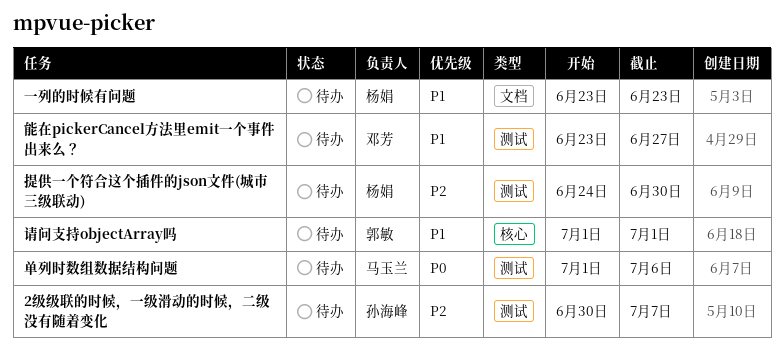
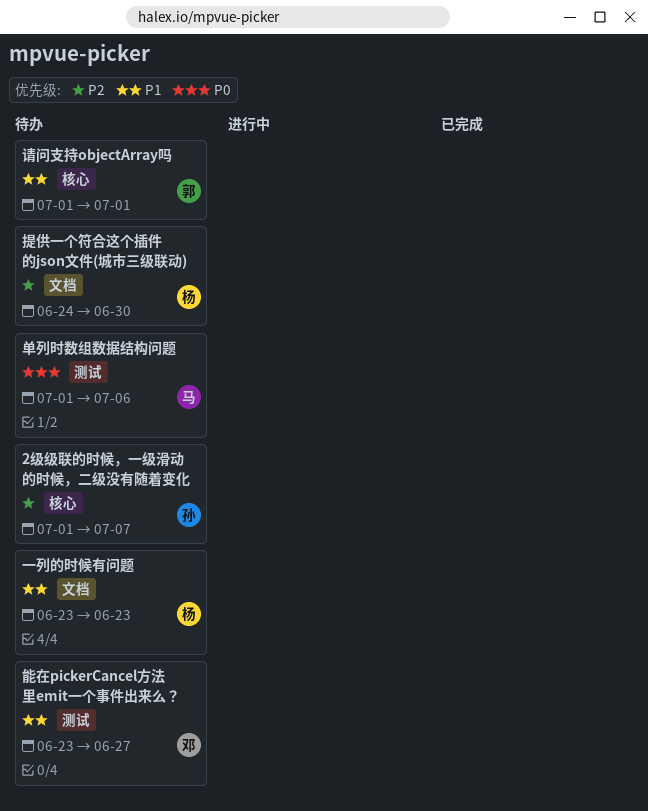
2级级联的时候，一级滑动的时候，二级没有随着变化, label: 测试 -> 核心
2级级联的时候，一级滑动的时候，二级没有随着变化, start: Jun 30 -> Jul 1
提供一个符合这个插件的json文件(城市三级联动), label: 测试 -> 文档

